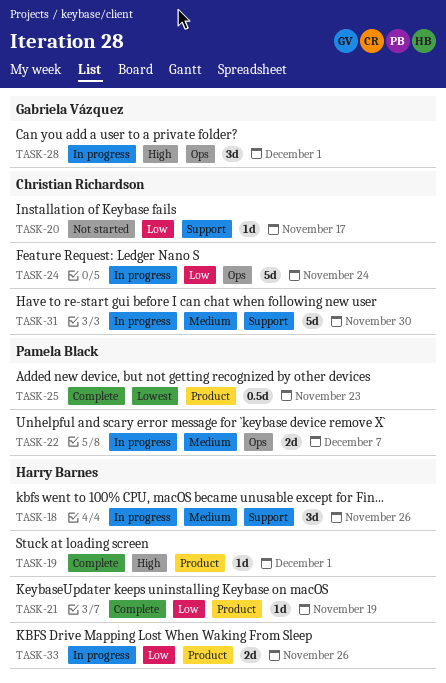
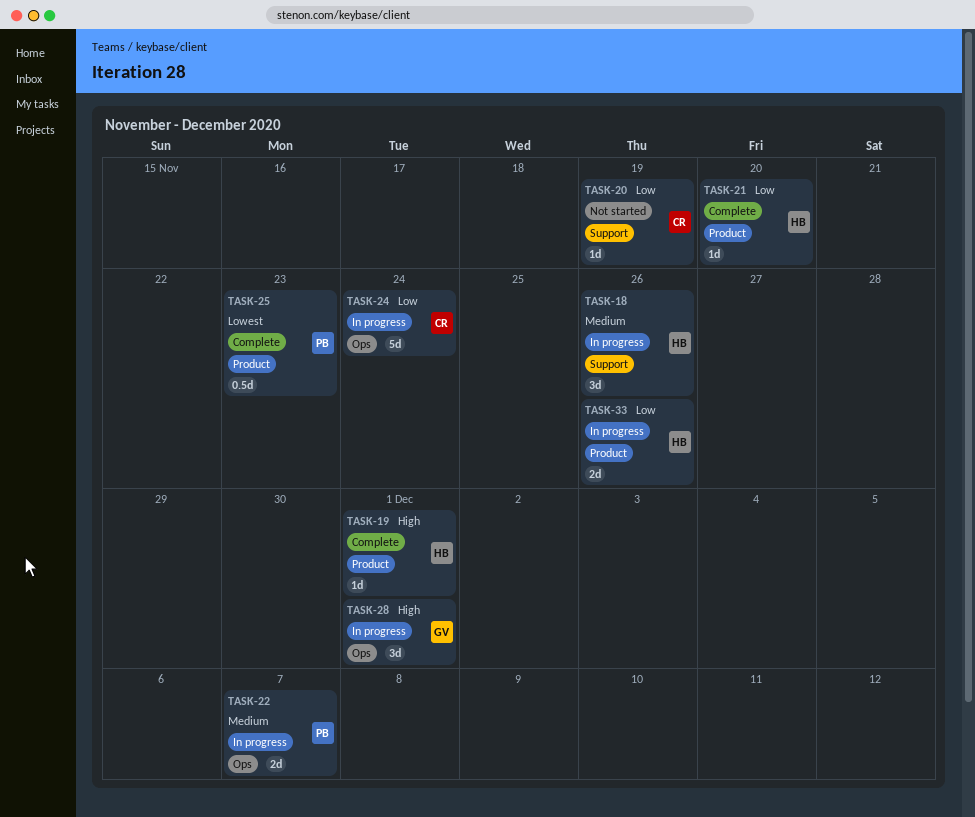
TASK-20, due: Nov 17 -> Nov 19
TASK-21, due: Nov 19 -> Nov 20
TASK-31: present -> none

